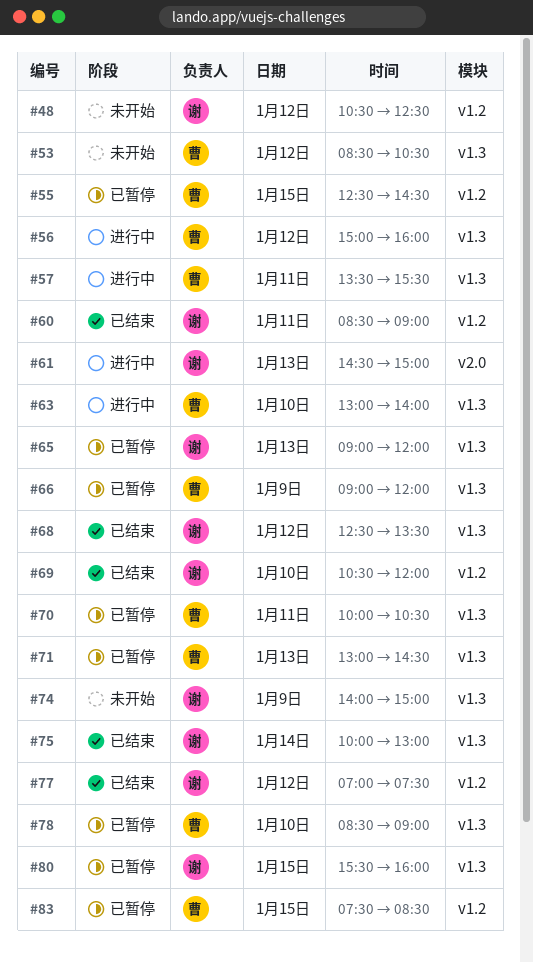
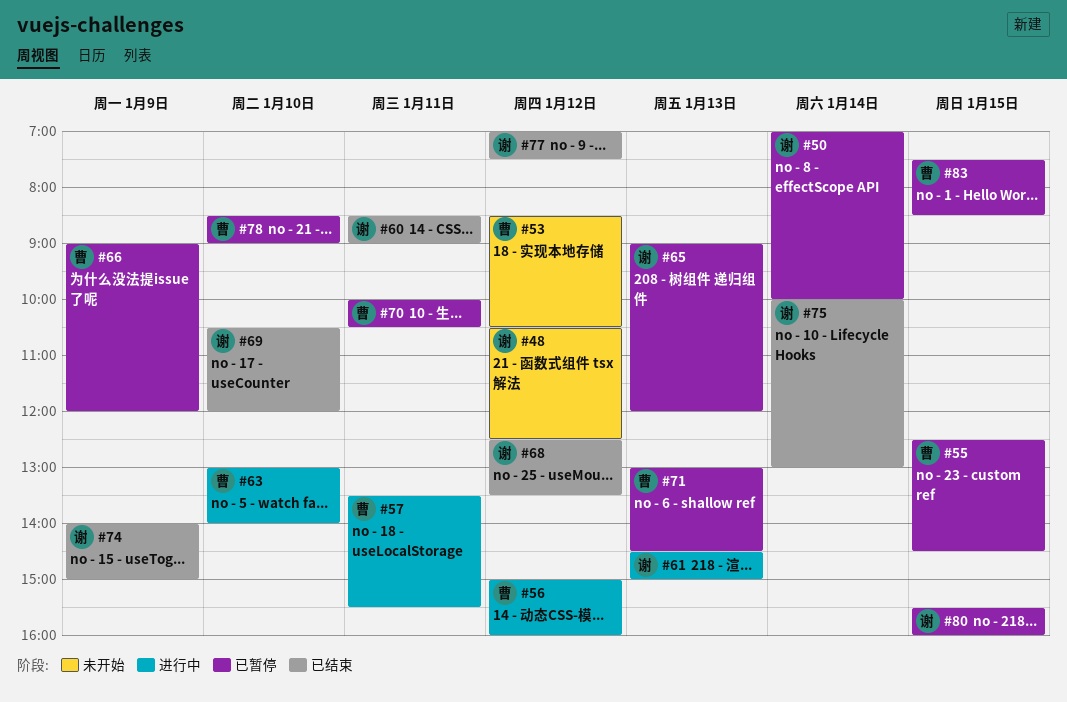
#50: none -> present
#74, status: 未开始 -> 已结束

